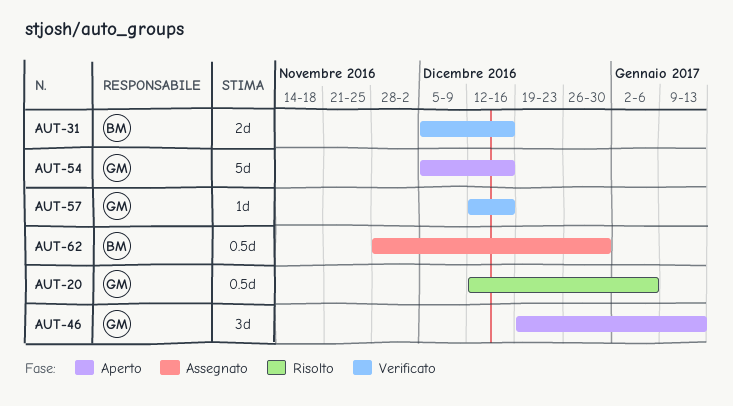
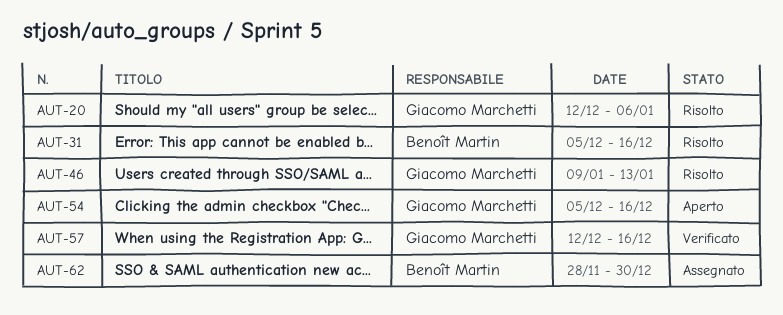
AUT-31, status: Verificato -> Risolto
AUT-46, status: Aperto -> Risolto
AUT-46, start: Dec 19 -> Jan 9

